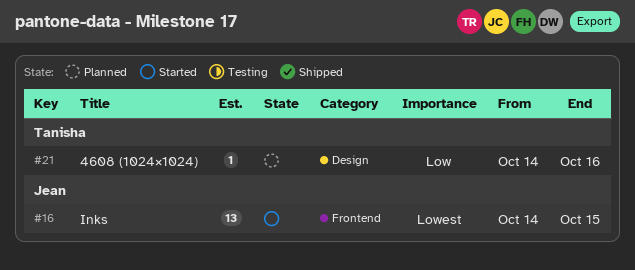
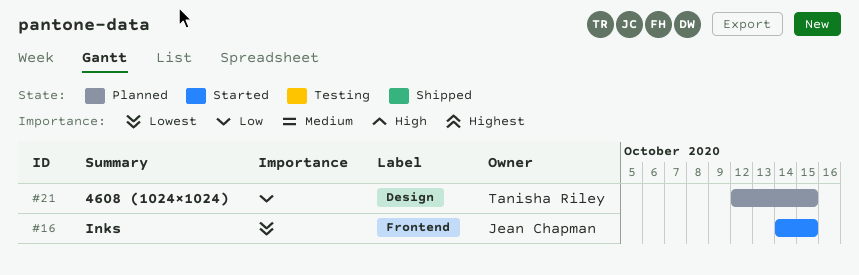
#21, start: Oct 14 -> Oct 12
#21, due: Oct 16 -> Oct 15

